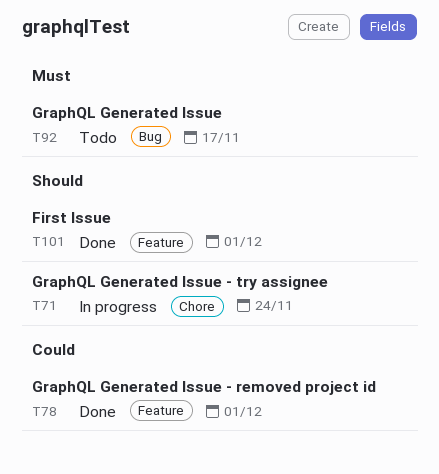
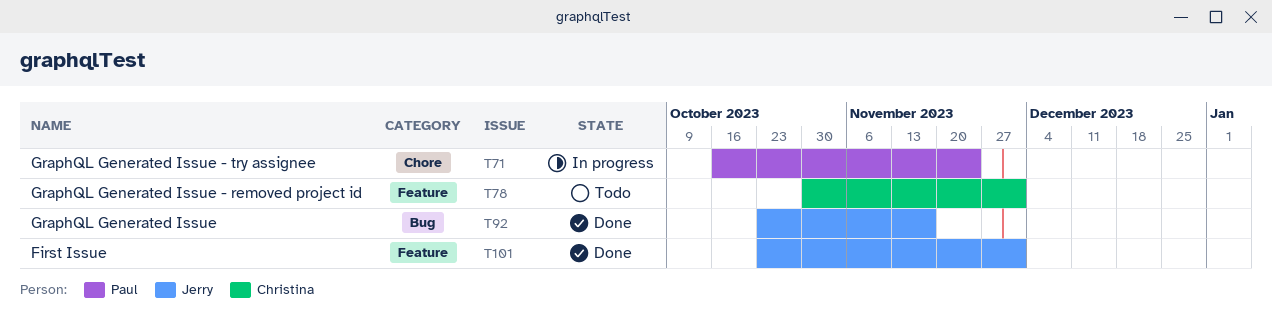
T78, status: Done -> Todo
T92, status: Todo -> Done

